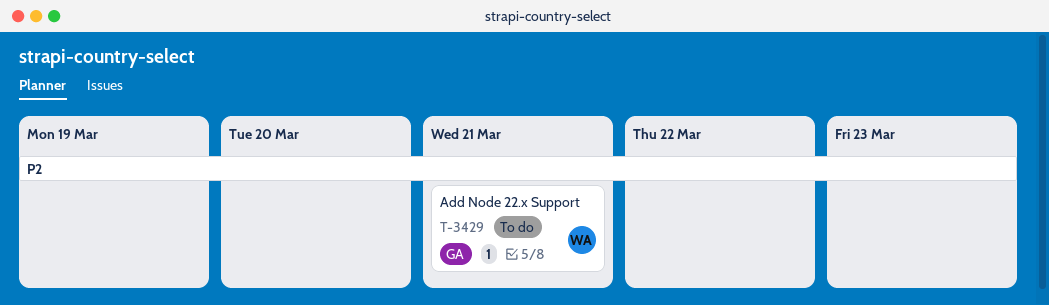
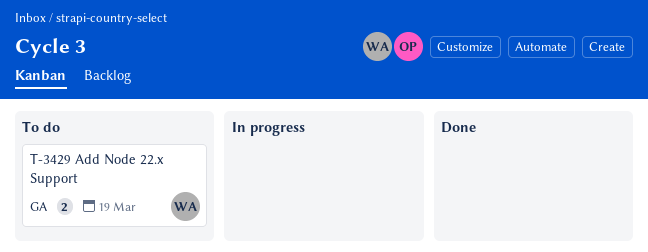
T-3429, estimate: 1 -> 2
T-3429, due: Mar 21 -> Mar 19

